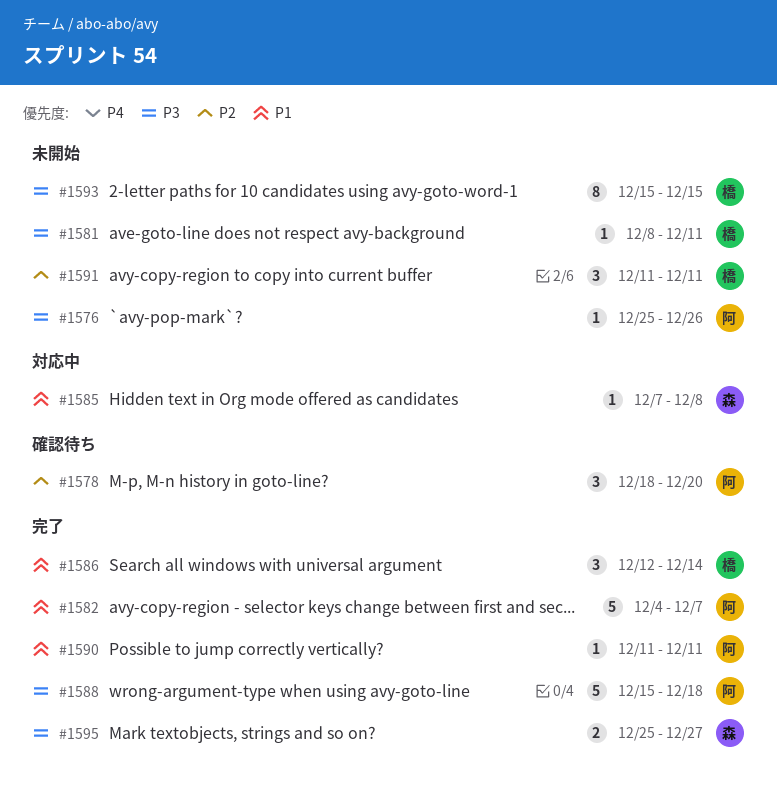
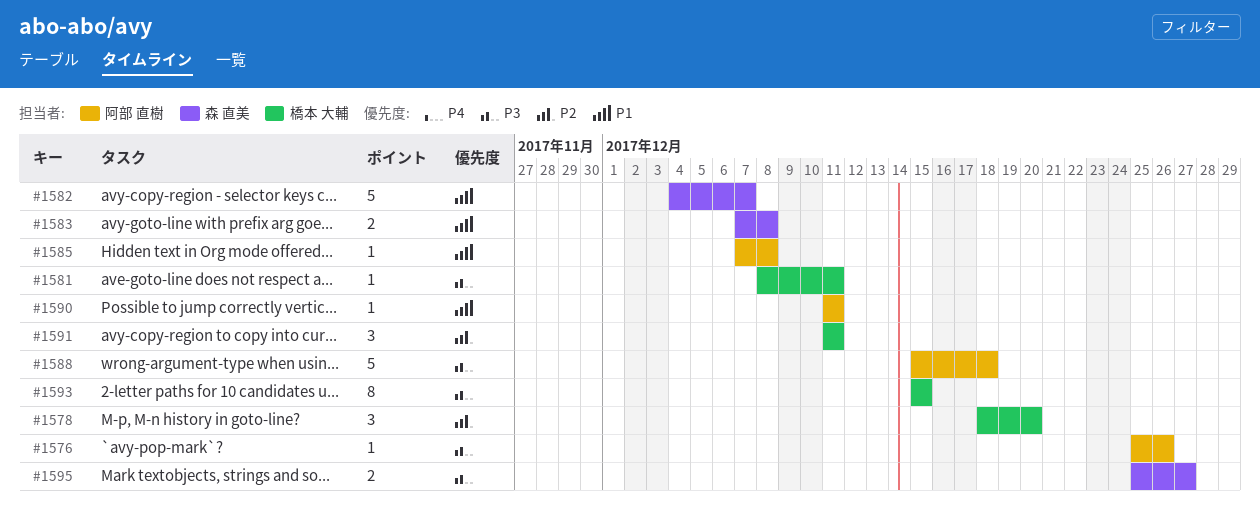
#1578, owner: 阿部 直樹 -> 橋本 大輔
#1582, owner: 阿部 直樹 -> 森 直美
#1583: none -> present
#1585, owner: 森 直美 -> 阿部 直樹
#1586: present -> none

